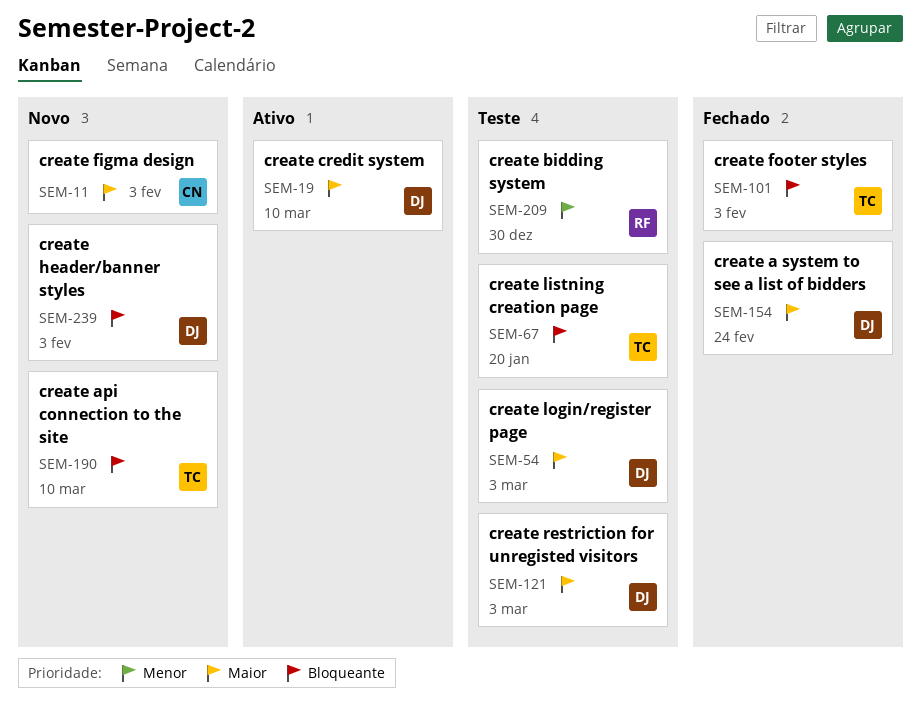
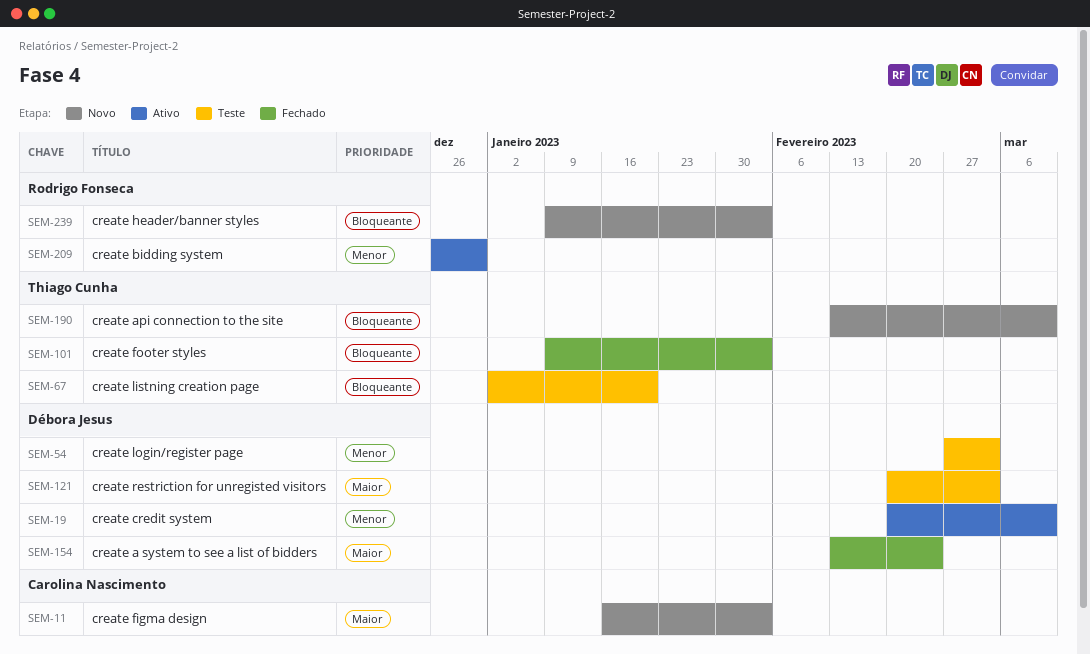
SEM-19, priority: Maior -> Menor
SEM-54, priority: Maior -> Menor
SEM-209, status: Teste -> Ativo
SEM-239, owner: Débora Jesus -> Rodrigo Fonseca

